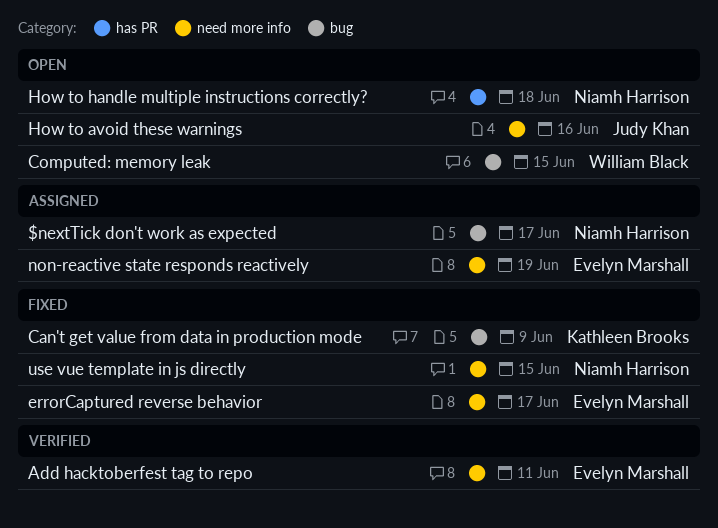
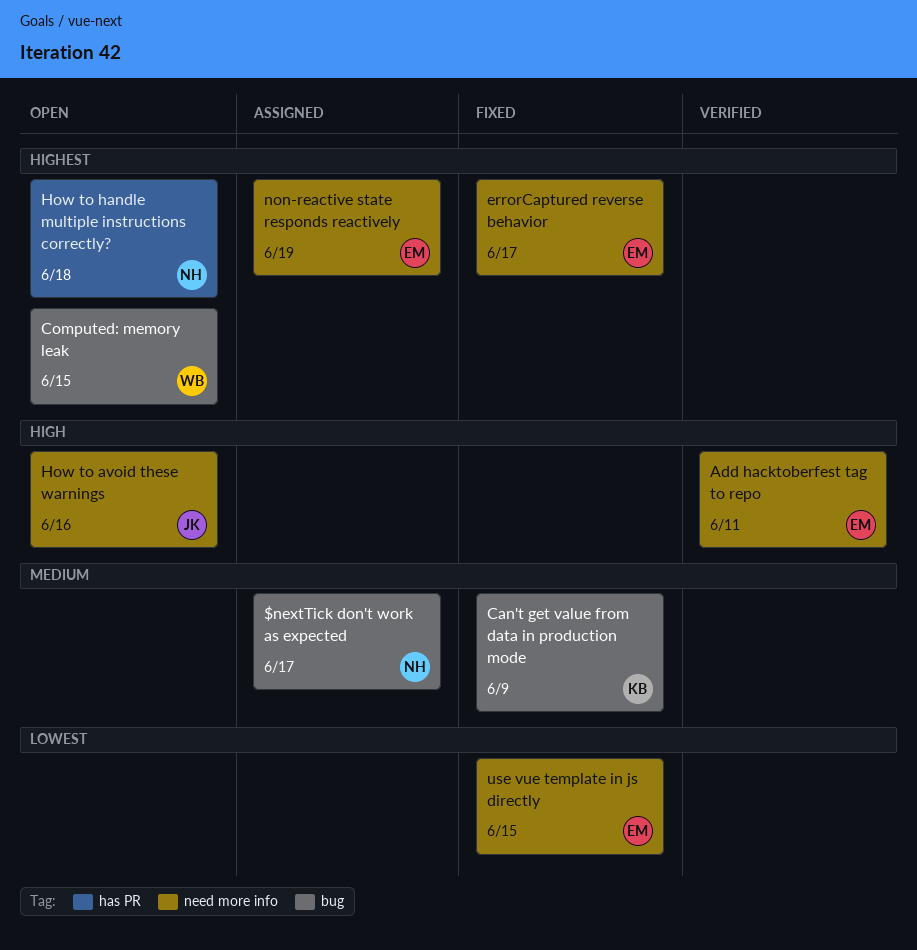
use vue template in js directly, owner: Niamh Harrison -> Evelyn Marshall

